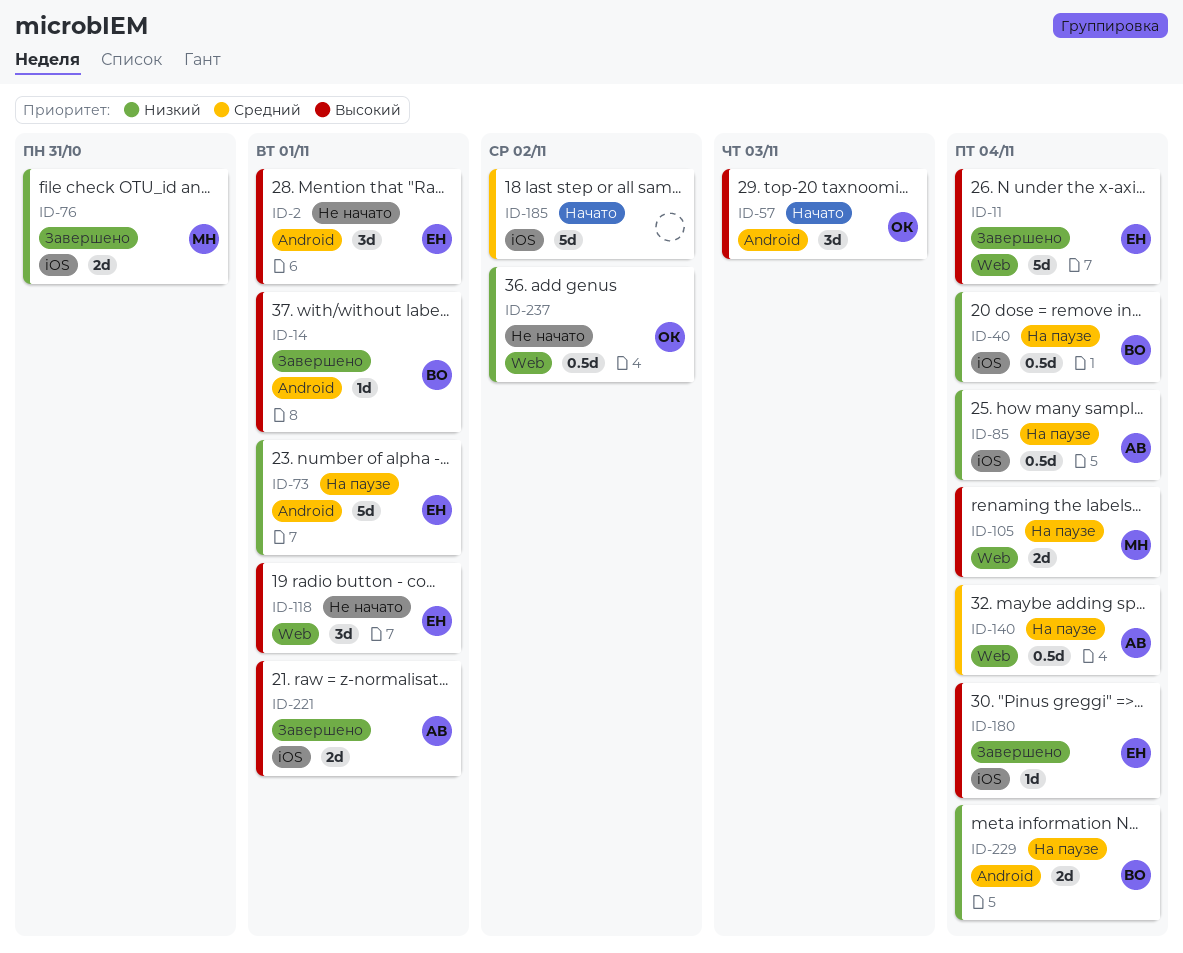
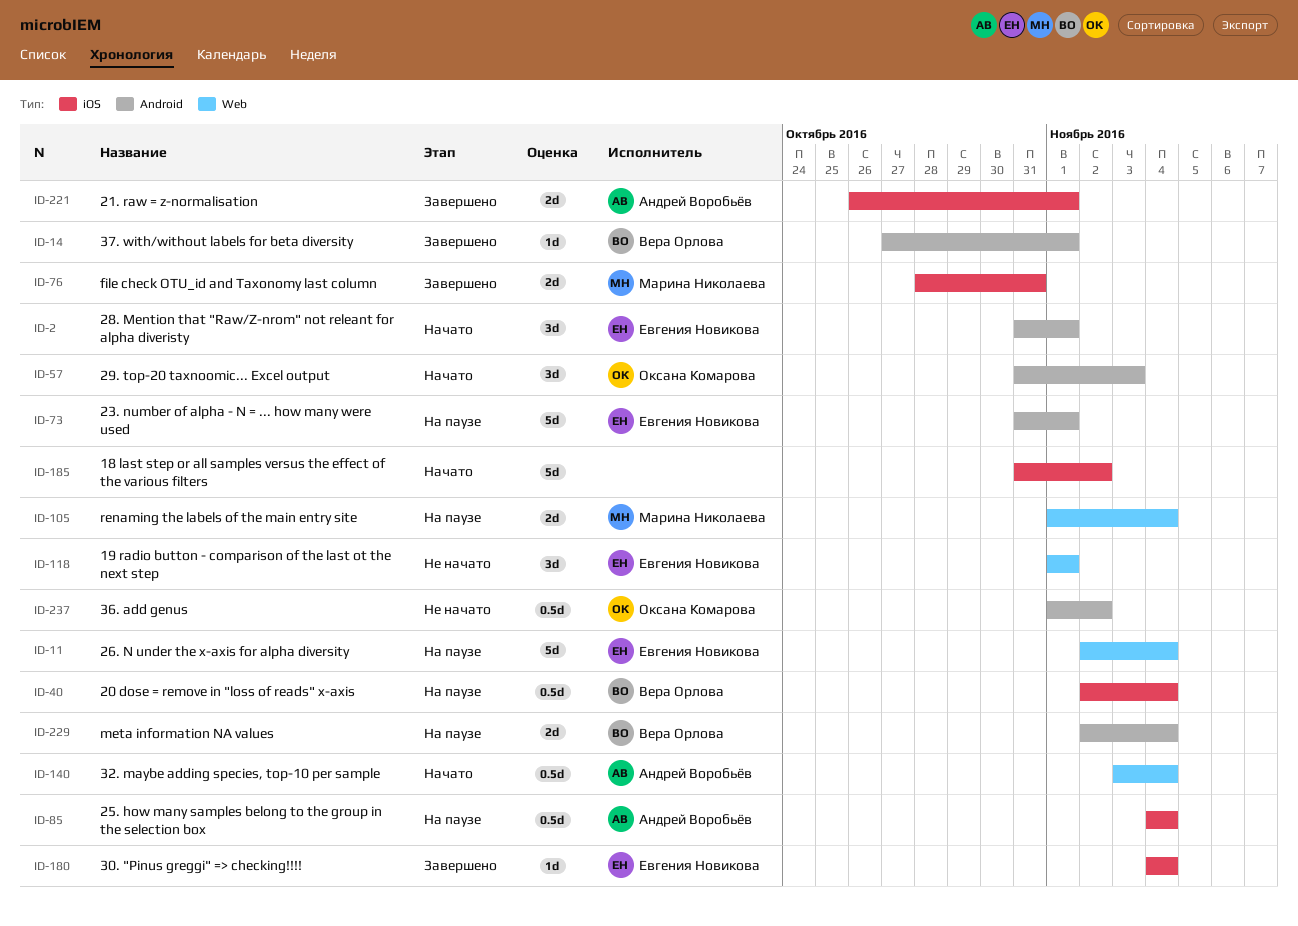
ID-2, status: Не начато -> Начато
ID-11, status: Завершено -> На паузе
ID-140, status: На паузе -> Начато
ID-237, label: Web -> Android

